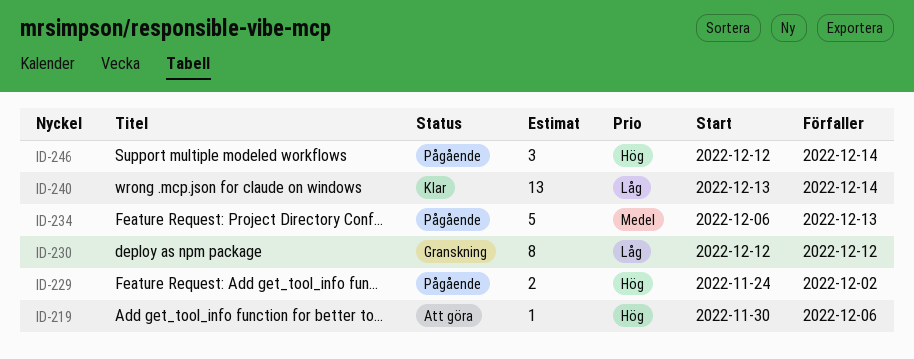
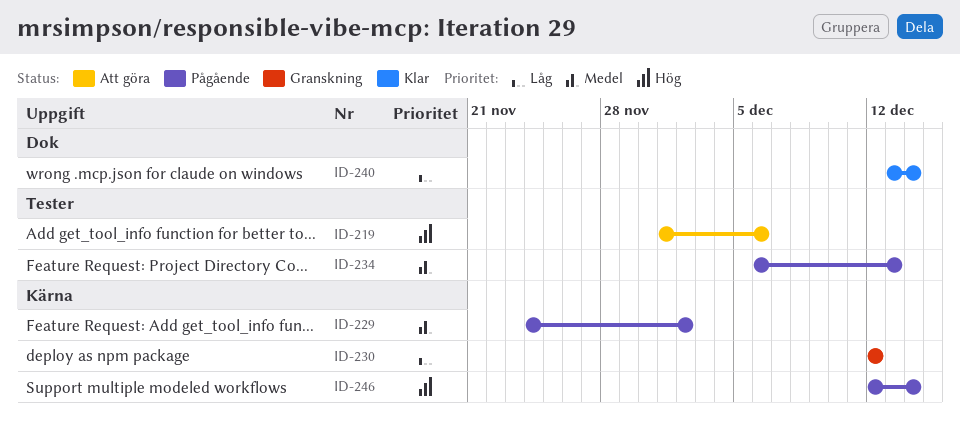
ID-219, start: Nov 30 -> Dec 1
ID-229, priority: Hög -> Medel

